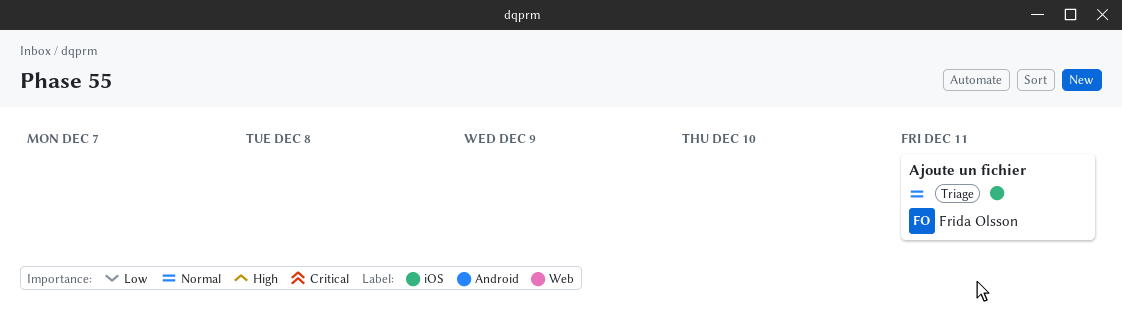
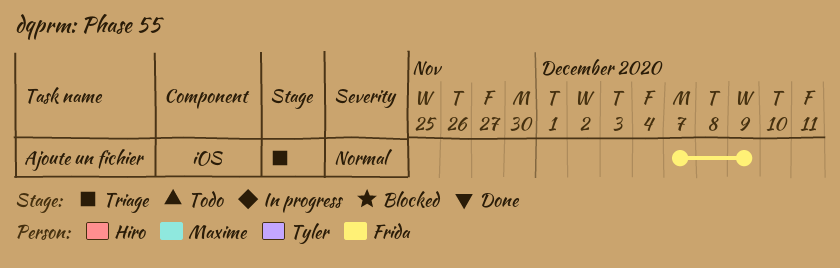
Ajoute un fichier, due: Dec 11 -> Dec 9

